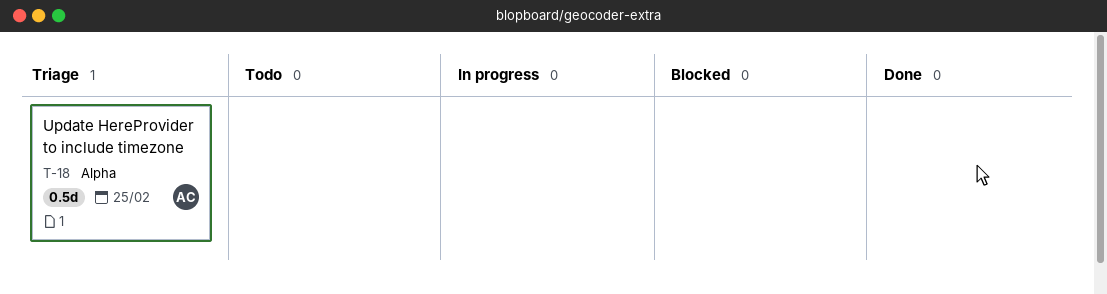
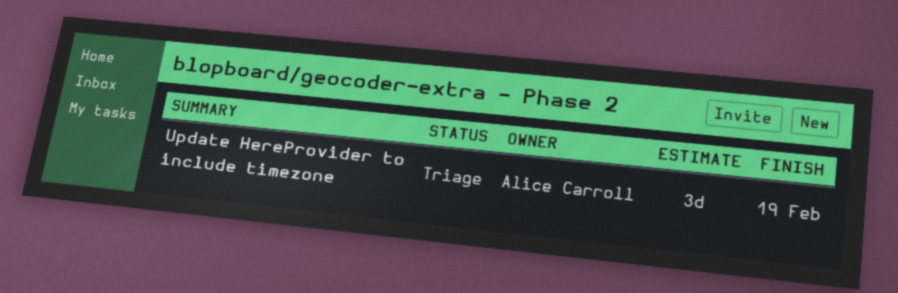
Update HereProvider to include timezone, estimate: 0.5d -> 3d
Update HereProvider to include timezone, due: Feb 25 -> Feb 19

